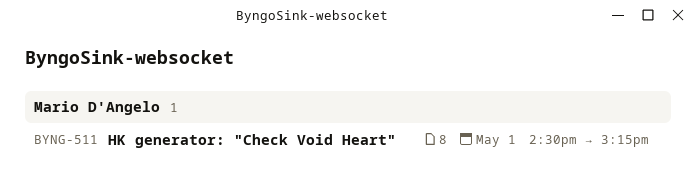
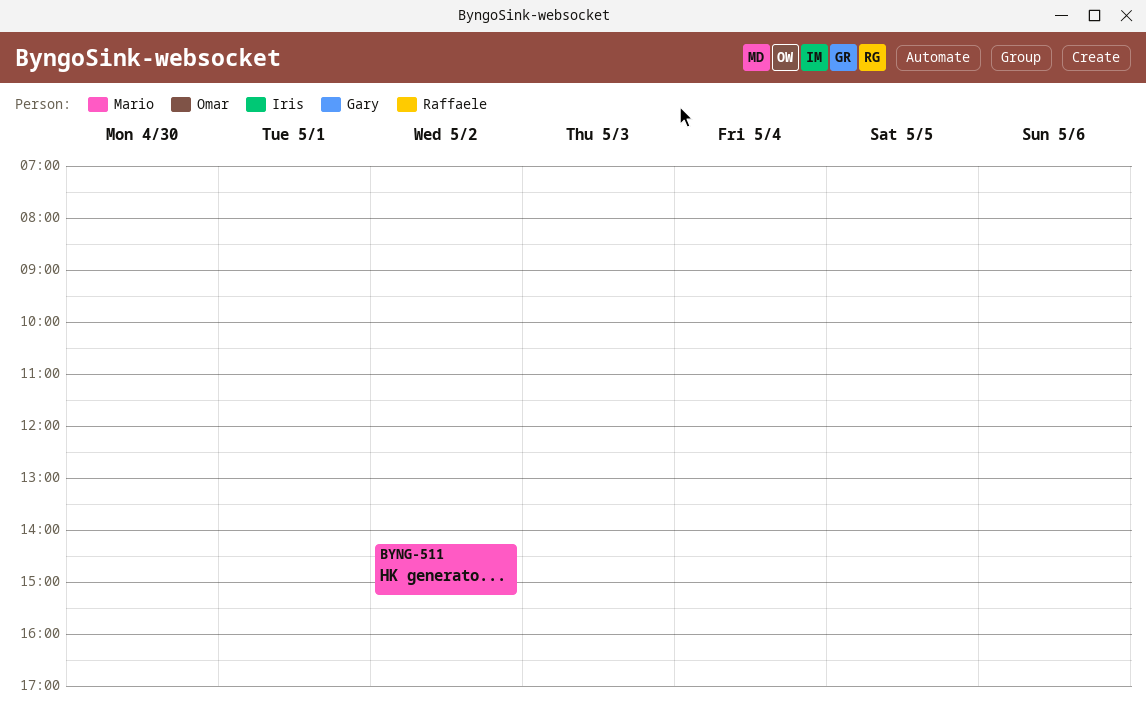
BYNG-511, day: May 1 -> May 2
BYNG-511, begins: 14:30 -> 14:15

